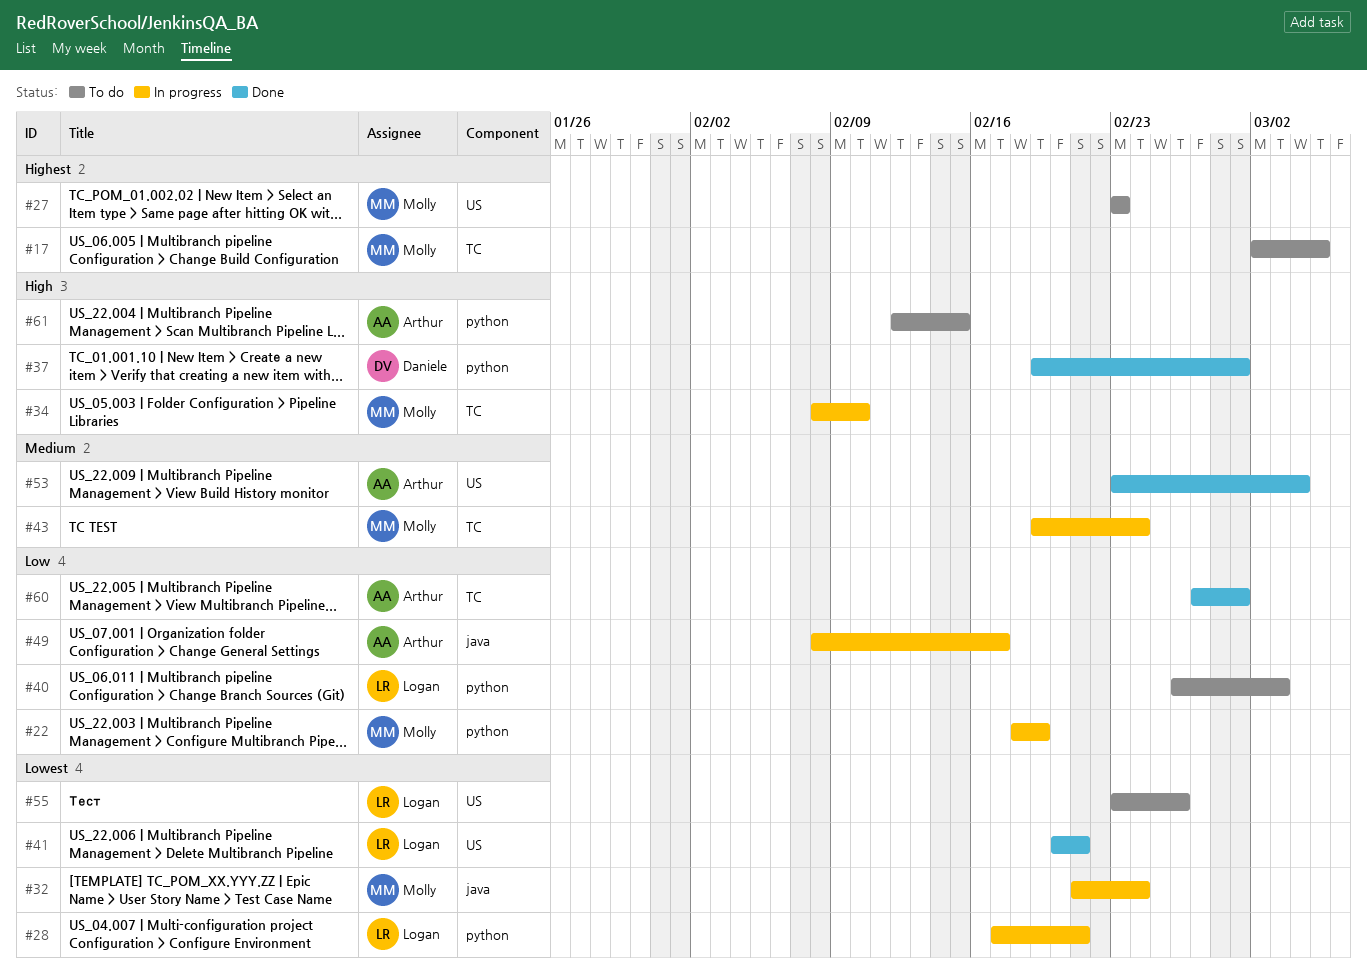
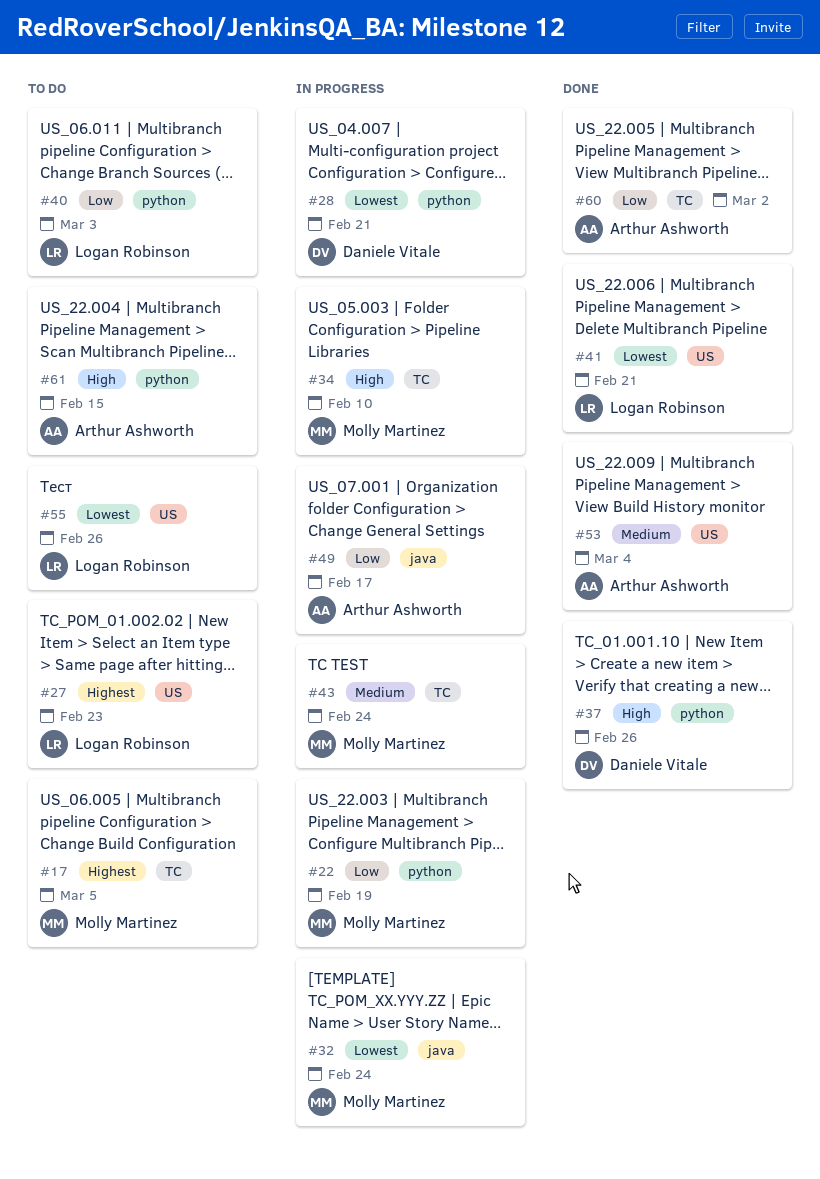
#27, owner: Molly Martinez -> Logan Robinson
#28, owner: Logan Robinson -> Daniele Vitale
#37, due: Mar 1 -> Feb 26
#60, due: Mar 1 -> Mar 2

